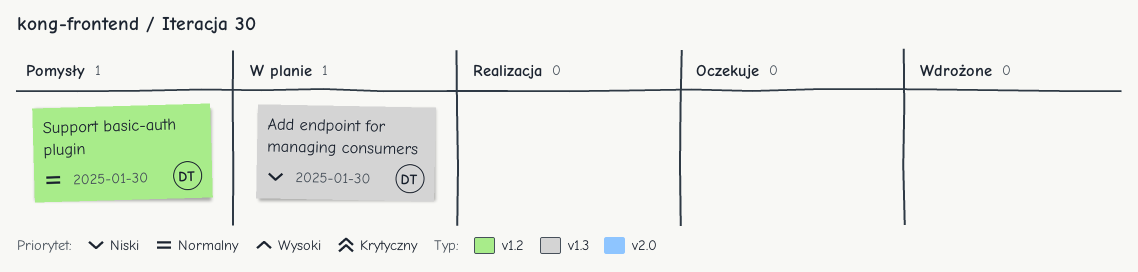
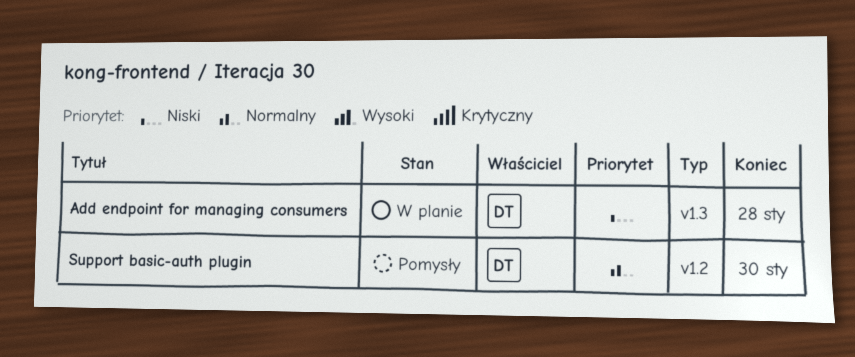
Add endpoint for managing consumers, due: Jan 30 -> Jan 28

